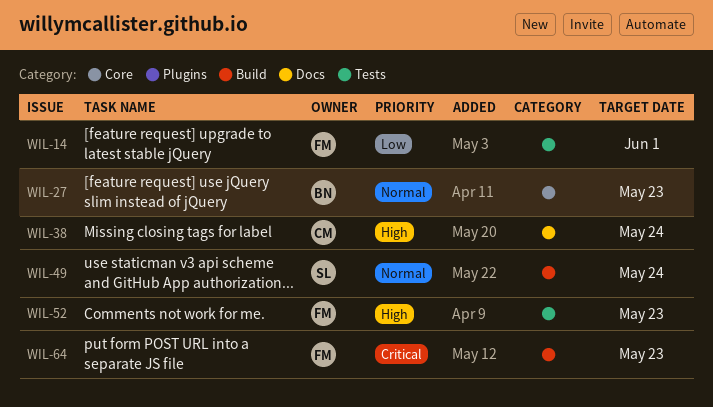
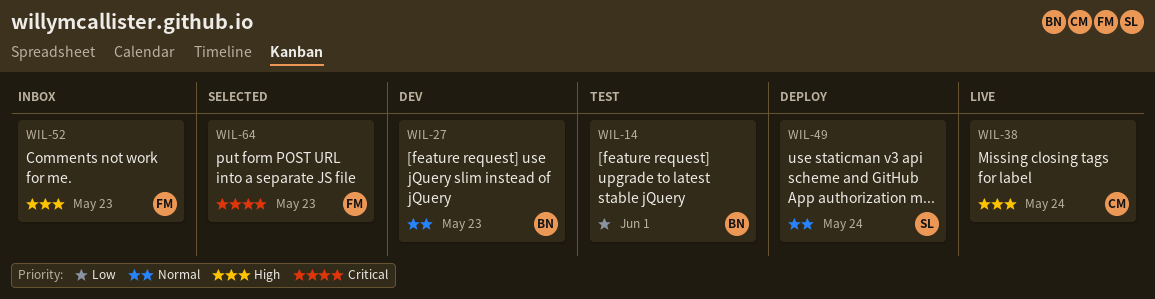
WIL-14, owner: FM -> BN

